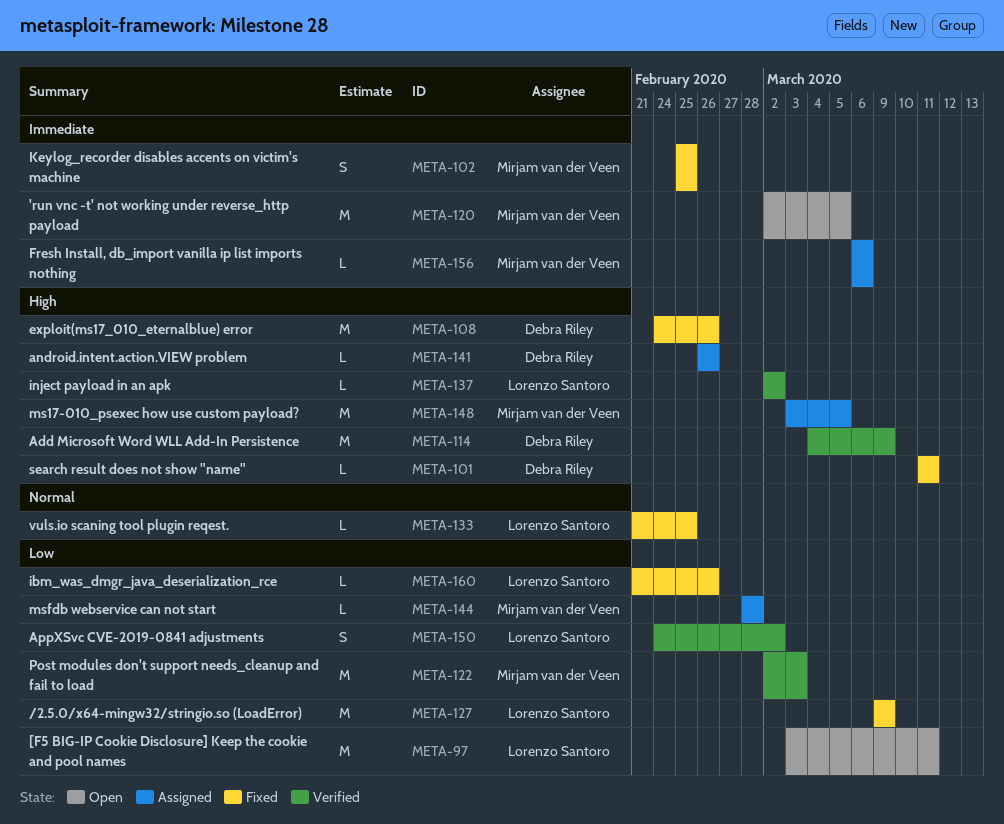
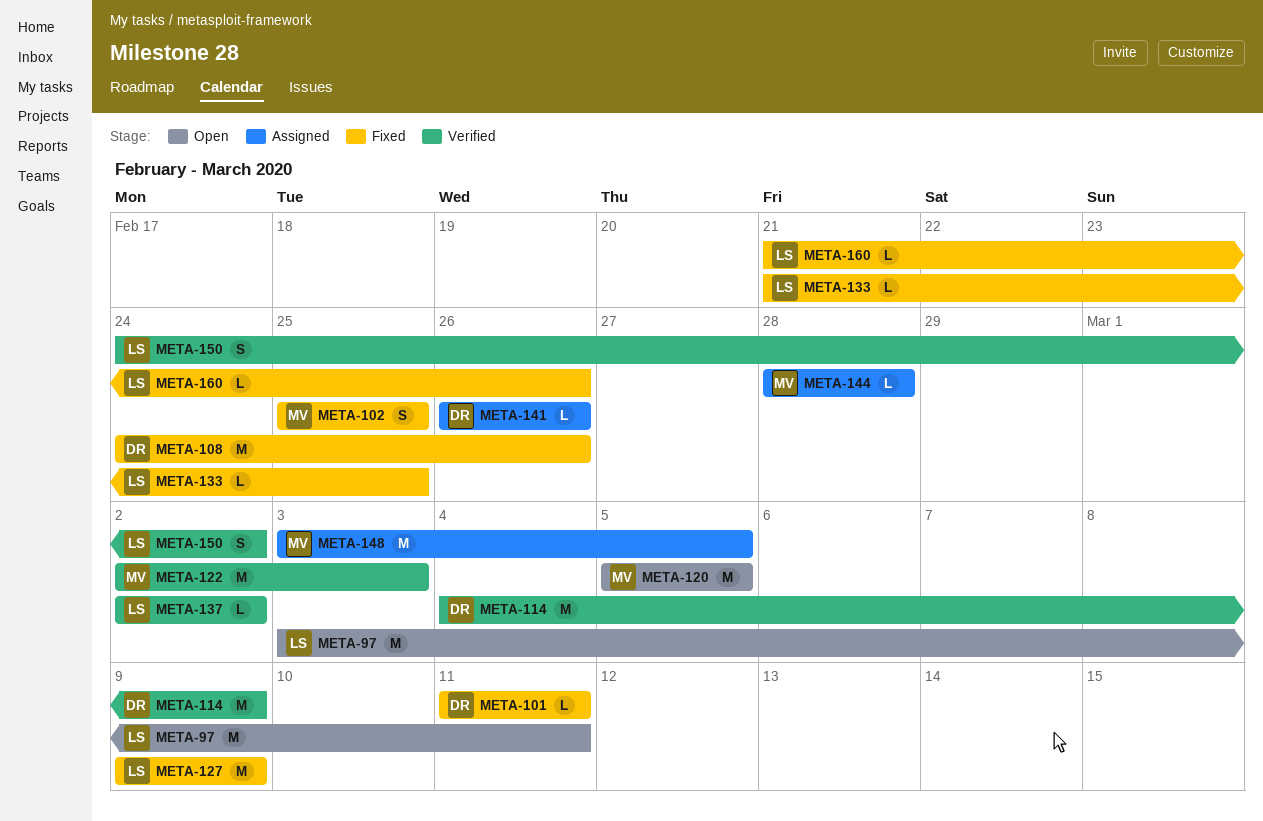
META-120, start: Mar 2 -> Mar 5
META-156: present -> none

